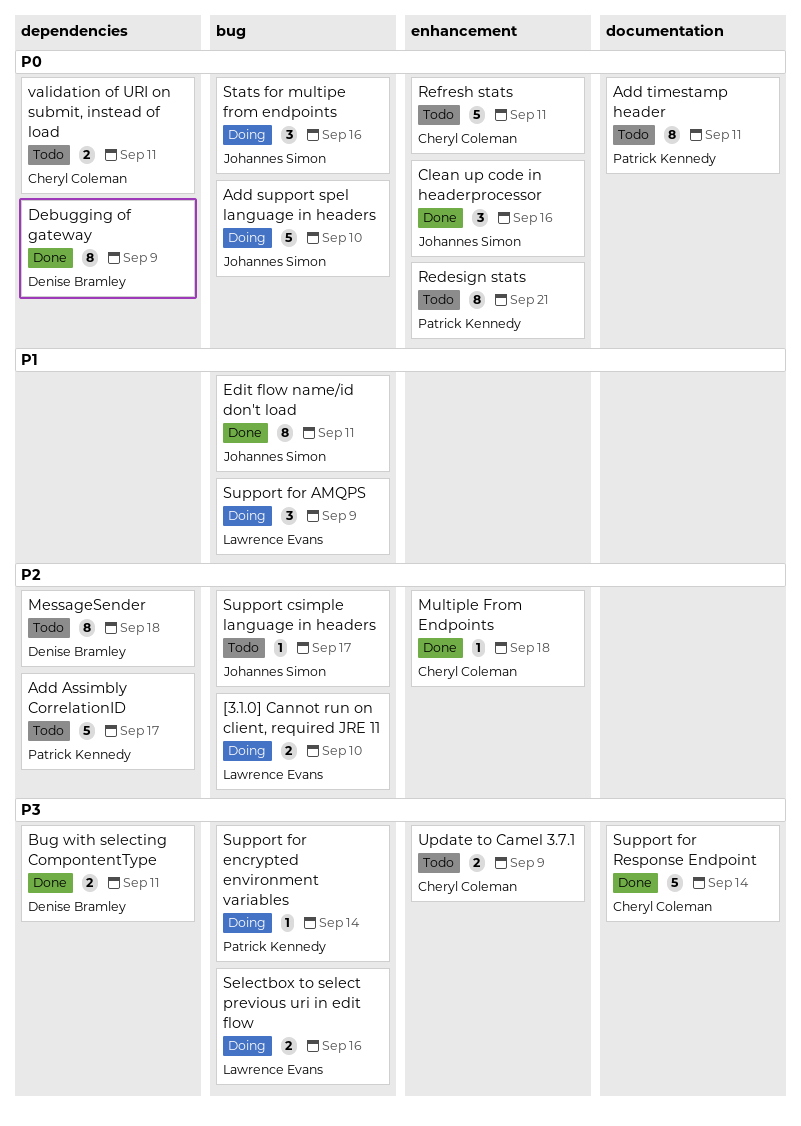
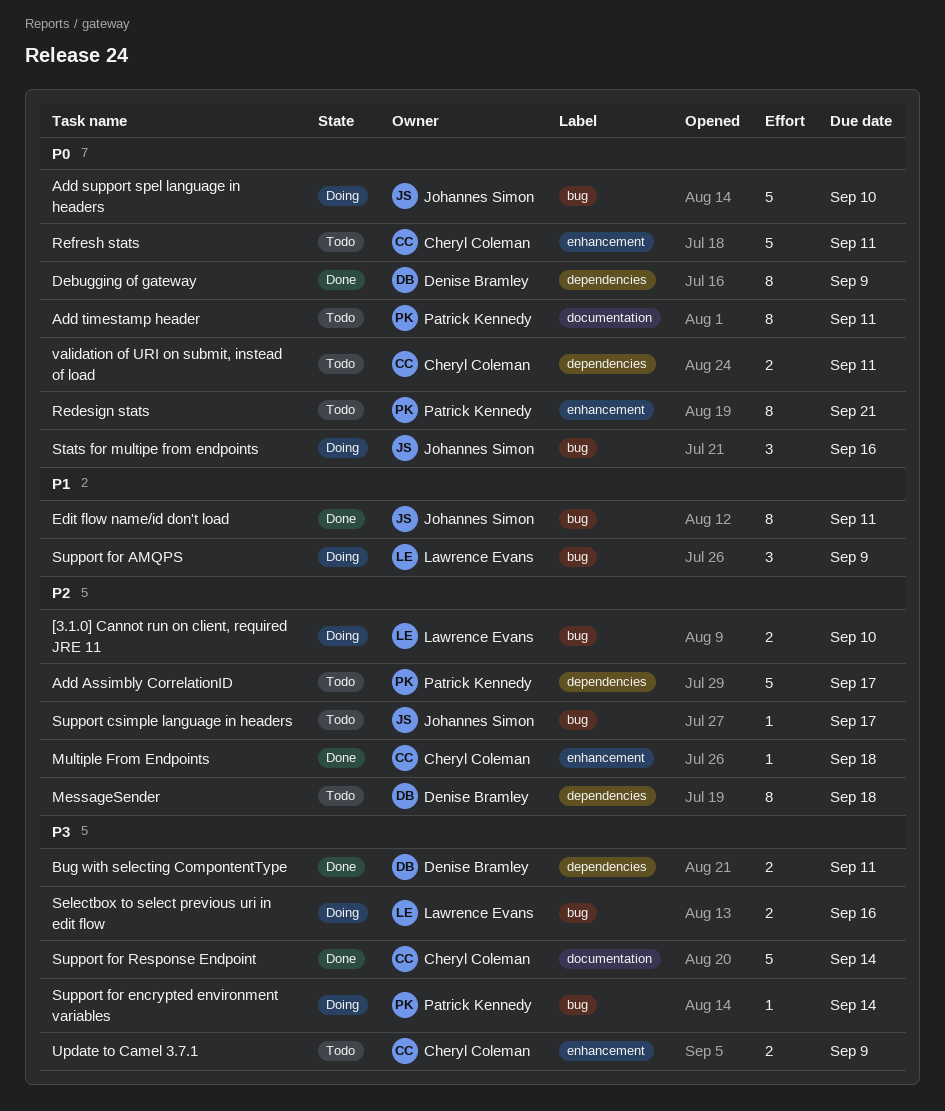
Clean up code in headerprocessor: present -> none

